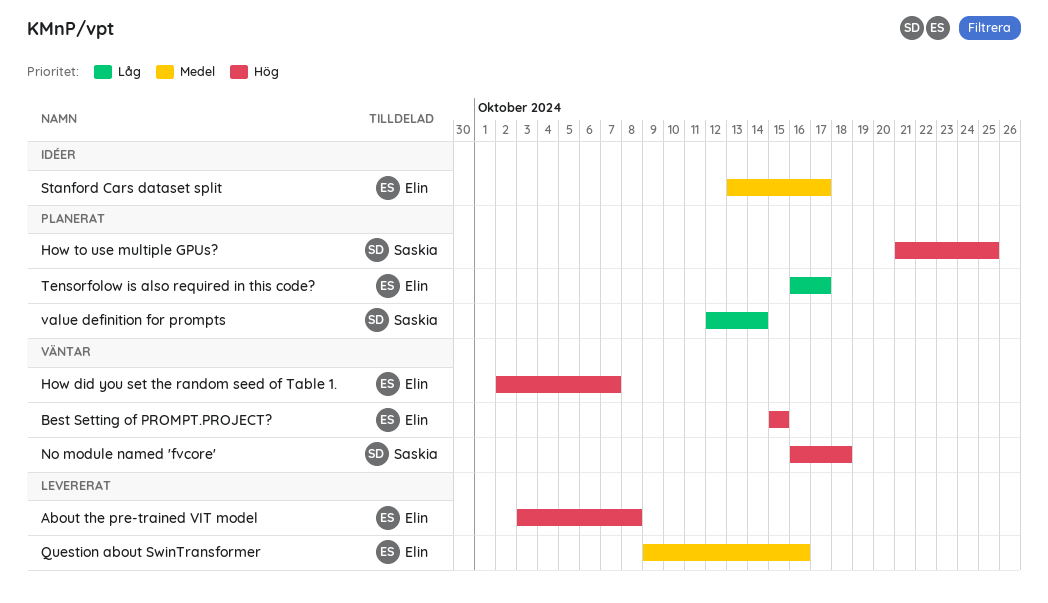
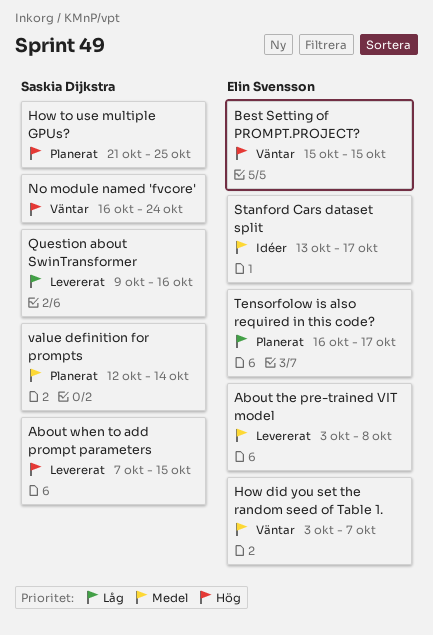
About the pre-trained VIT model, priority: Hög -> Medel
About when to add prompt parameters: none -> present
How did you set the random seed of Table 1., priority: Hög -> Medel
How did you set the random seed of Table 1., start: Oct 2 -> Oct 3
No module named 'fvcore', due: Oct 18 -> Oct 24
Question about SwinTransformer, owner: Elin Svensson -> Saskia Dijkstra
Question about SwinTransformer, priority: Medel -> Låg
value definition for prompts, priority: Låg -> Medel

